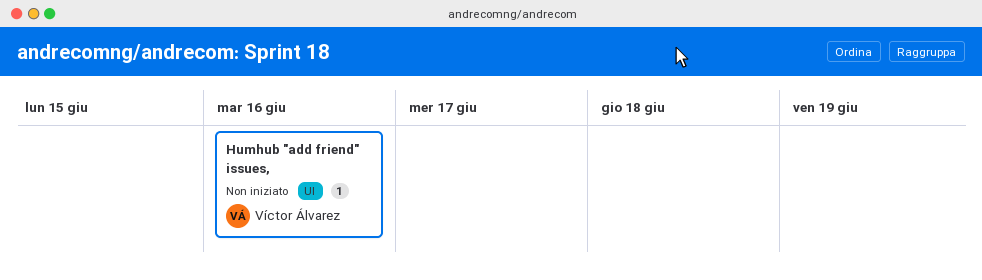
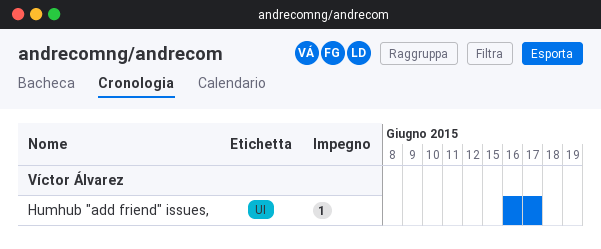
Humhub "add friend" issues,, due: Jun 16 -> Jun 17

